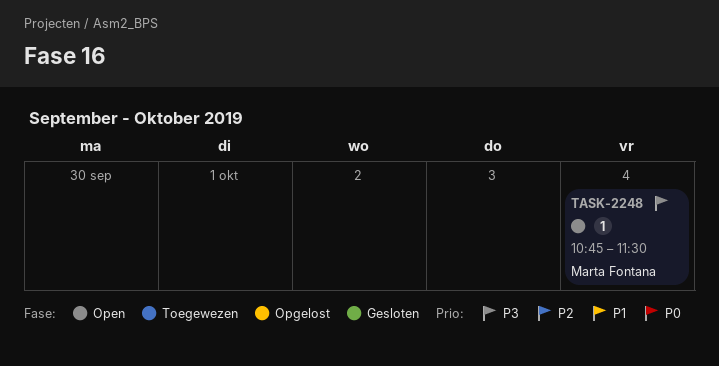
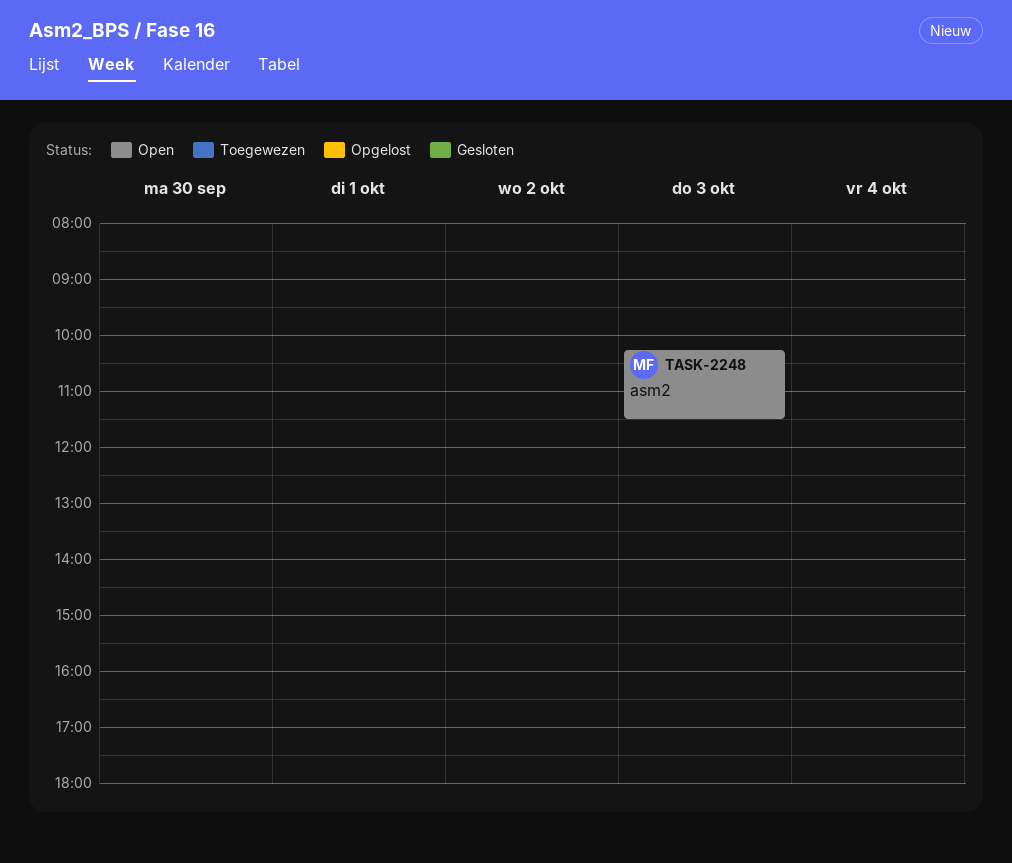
TASK-2248, day: Oct 4 -> Oct 3
TASK-2248, begins: 10:45 -> 10:15

